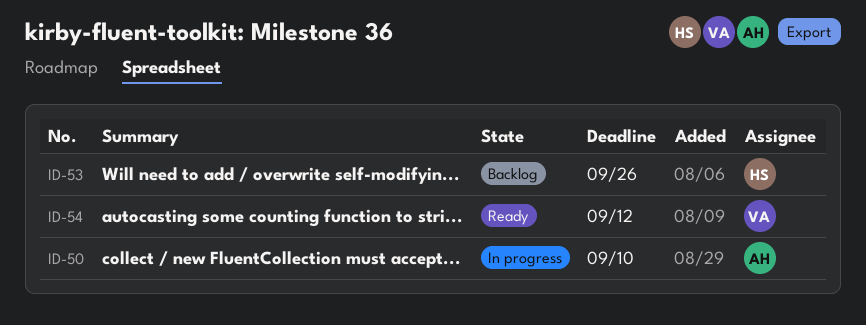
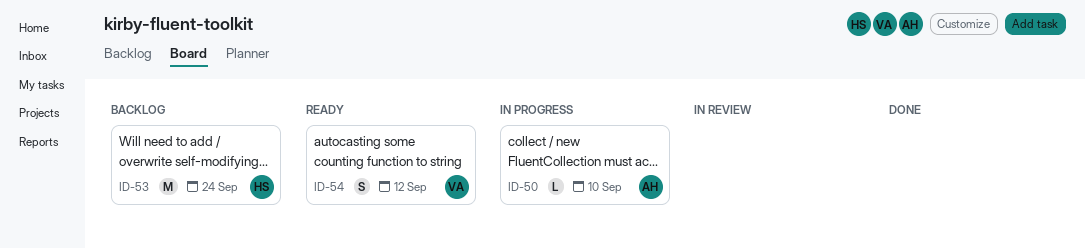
ID-53, due: Sep 26 -> Sep 24

